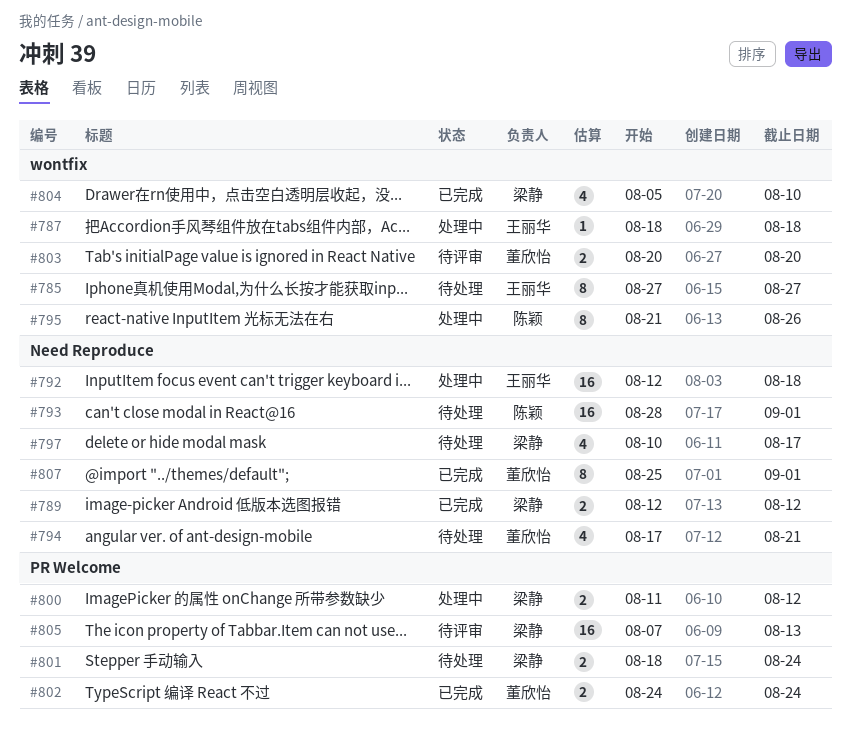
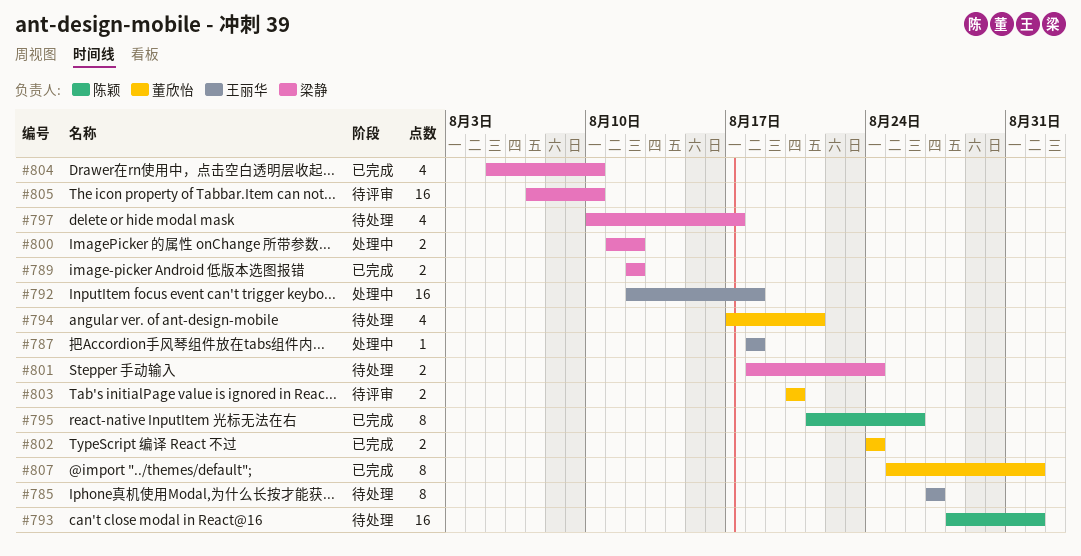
#795, status: 处理中 -> 已完成
#805, due: Aug 13 -> Aug 10

